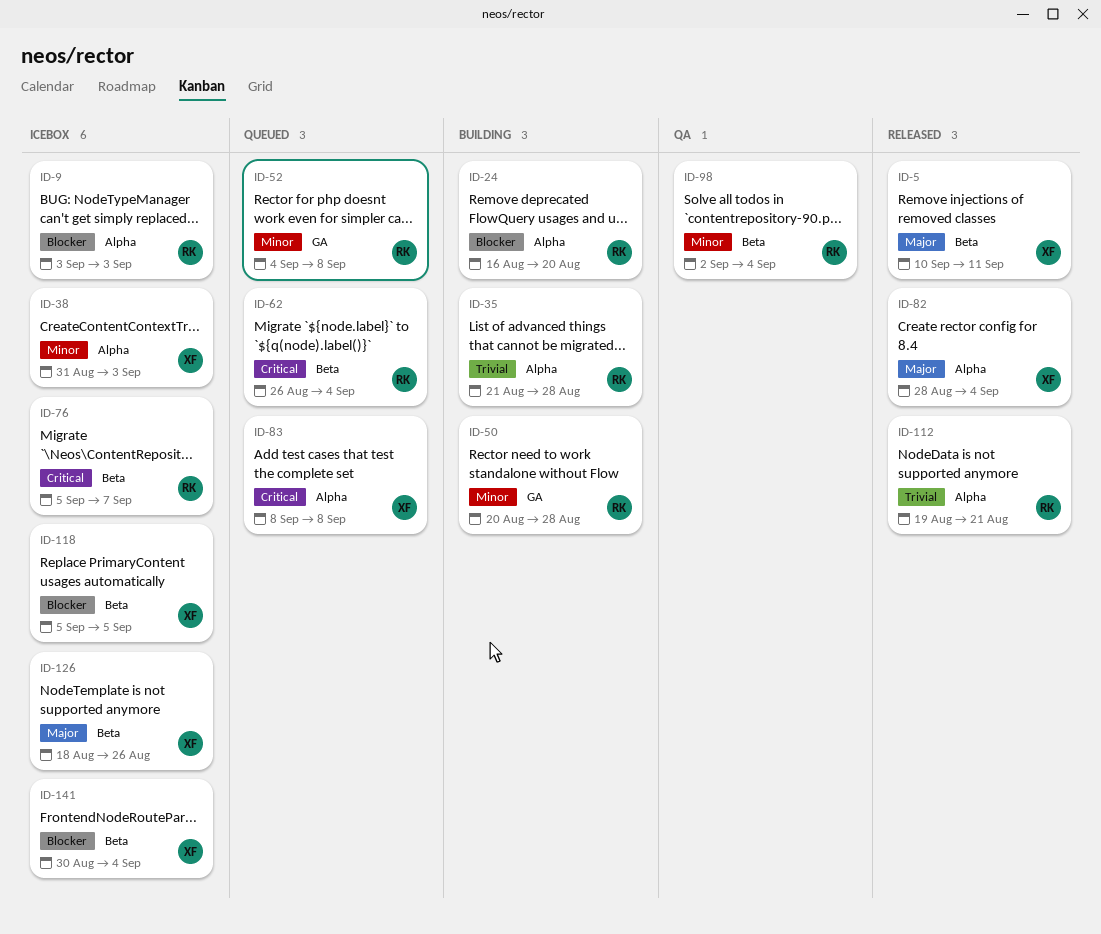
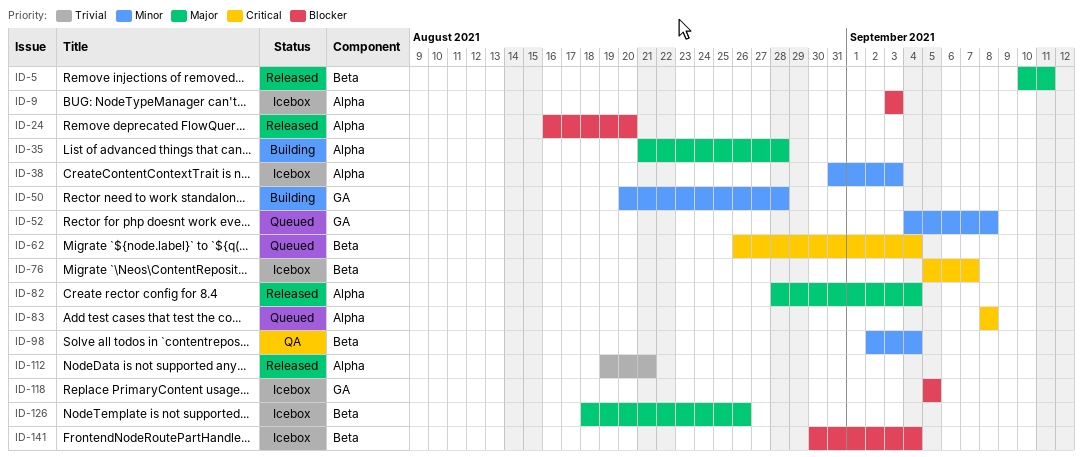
ID-24, status: Building -> Released
ID-35, priority: Trivial -> Major
ID-118, label: Beta -> GA

